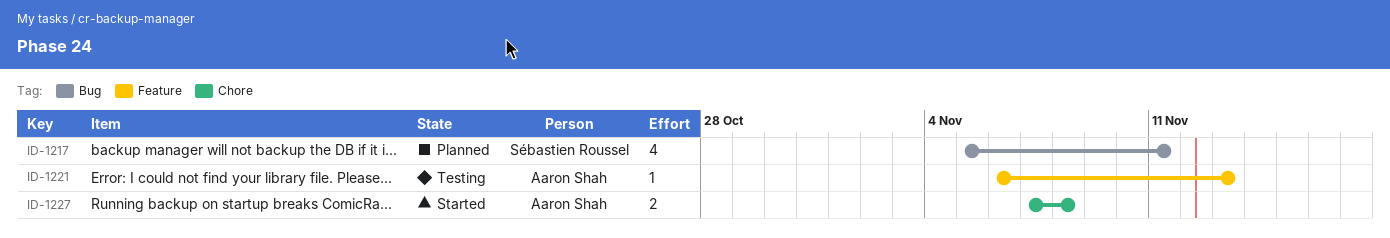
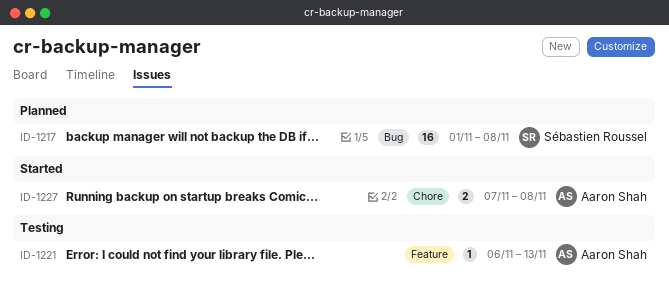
ID-1217, estimate: 4 -> 16
ID-1217, start: Nov 5 -> Nov 1
ID-1217, due: Nov 11 -> Nov 8

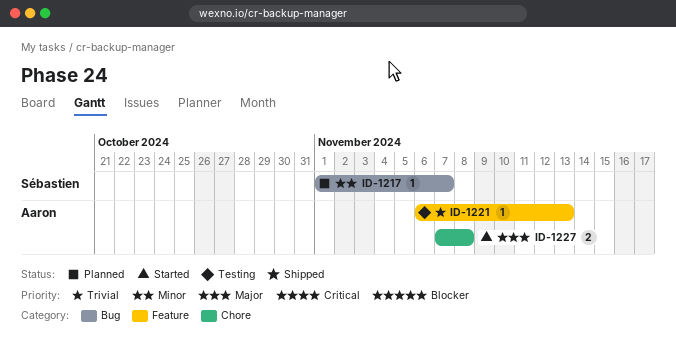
ID-1217, estimate: 16 -> 1
ID-1217, due: Nov 8 -> Nov 7

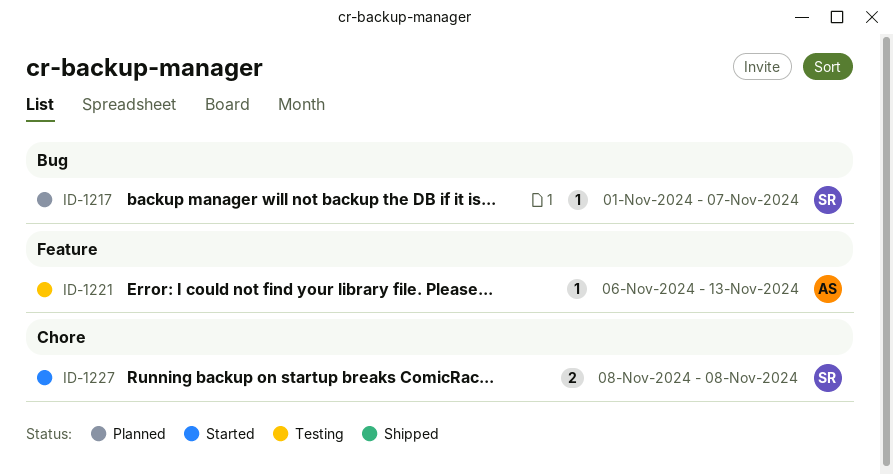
ID-1227, owner: Aaron -> Sébastien
ID-1227, start: Nov 7 -> Nov 8

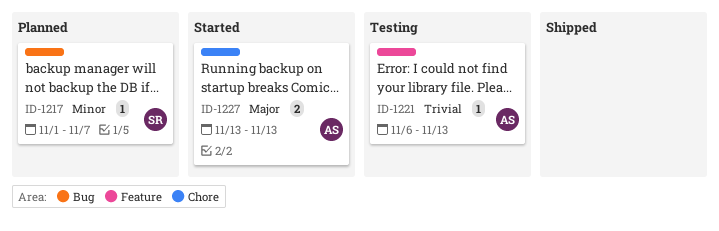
ID-1227, owner: SR -> AS
ID-1227, start: Nov 8 -> Nov 13
ID-1227, due: Nov 8 -> Nov 13

